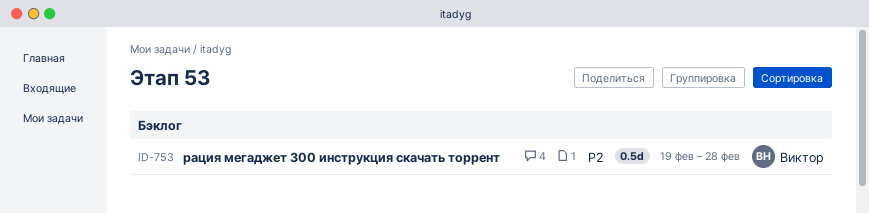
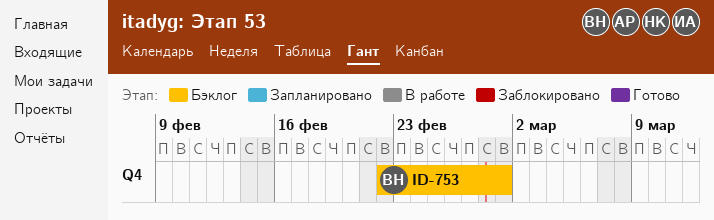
ID-753, start: Feb 19 -> Feb 22
ID-753, due: Feb 28 -> Mar 1

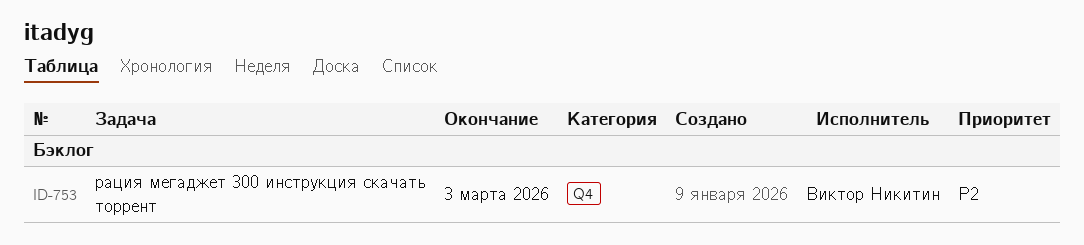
ID-753, due: Mar 1 -> Mar 3

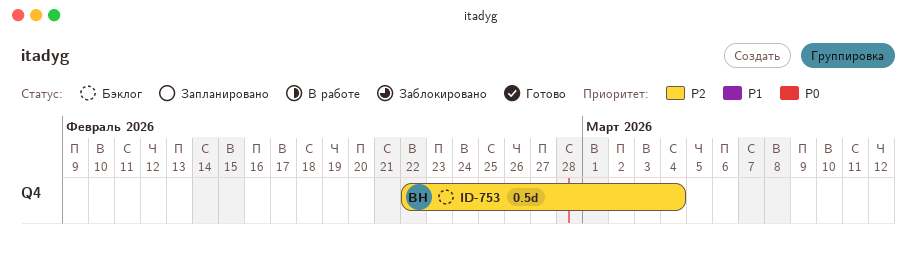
ID-753, due: Mar 3 -> Mar 4

